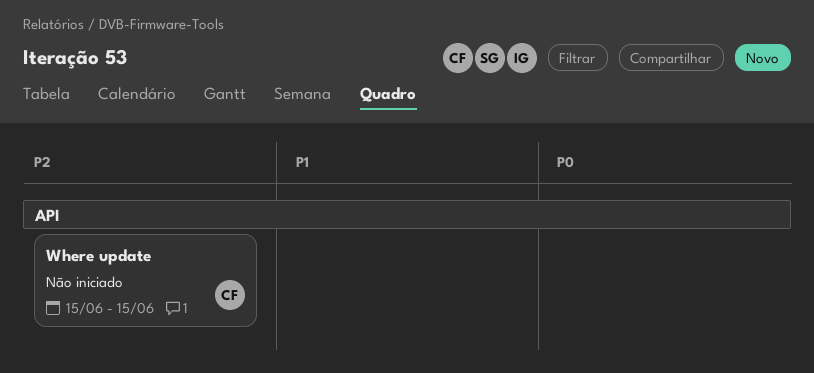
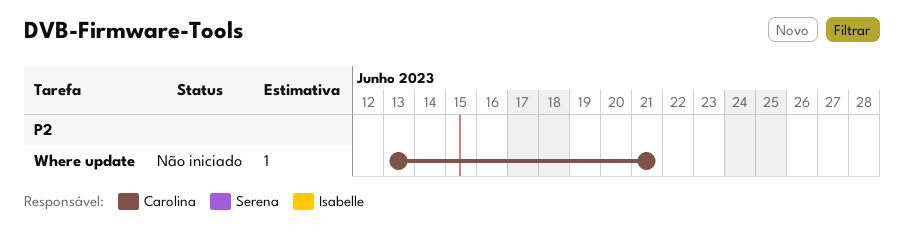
Where update, start: Jun 15 -> Jun 13
Where update, due: Jun 15 -> Jun 21

